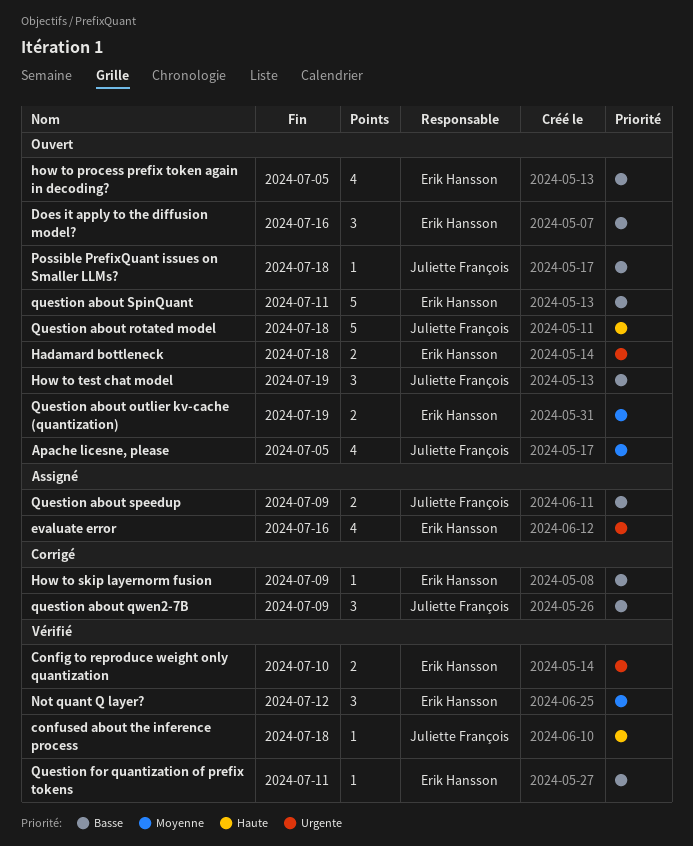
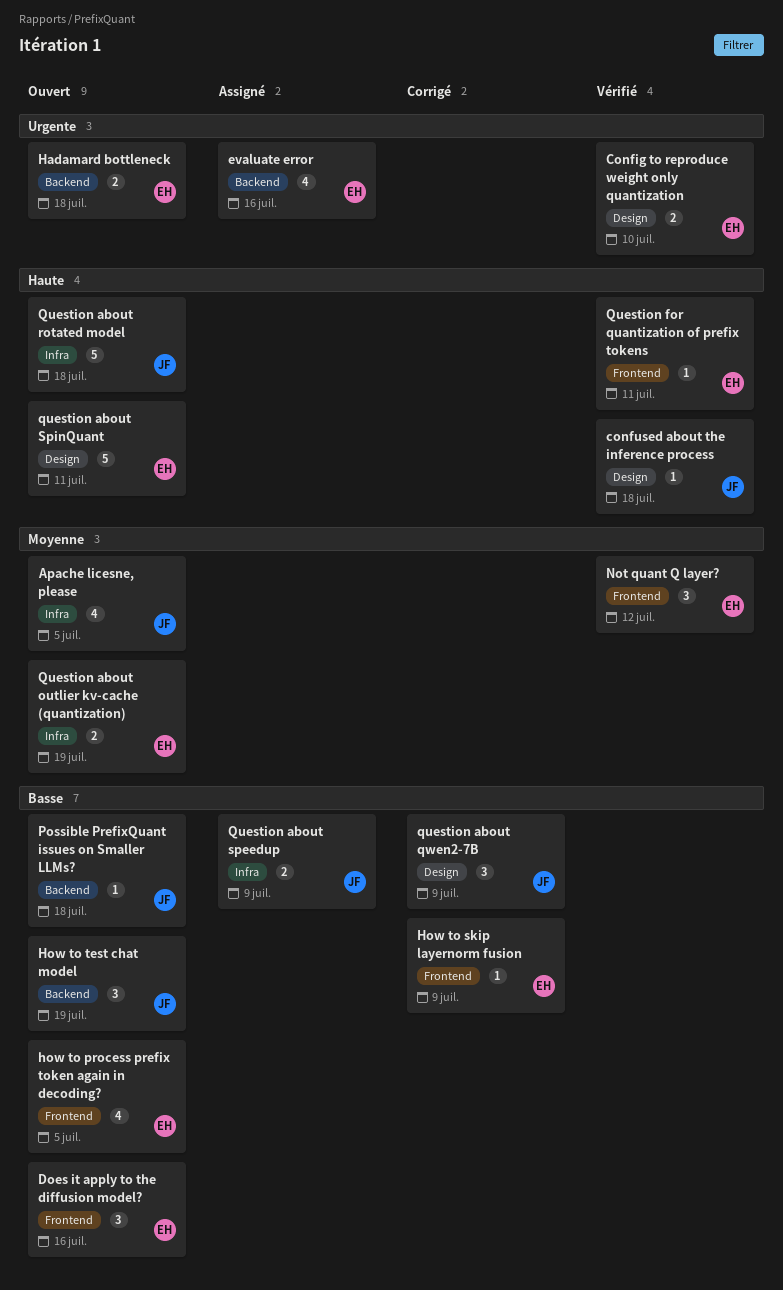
question about SpinQuant, priority: Basse -> Haute
Question for quantization of prefix tokens, priority: Basse -> Haute

